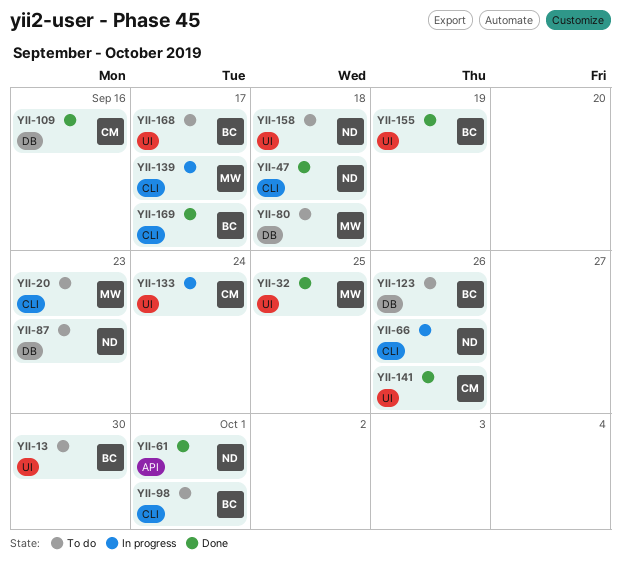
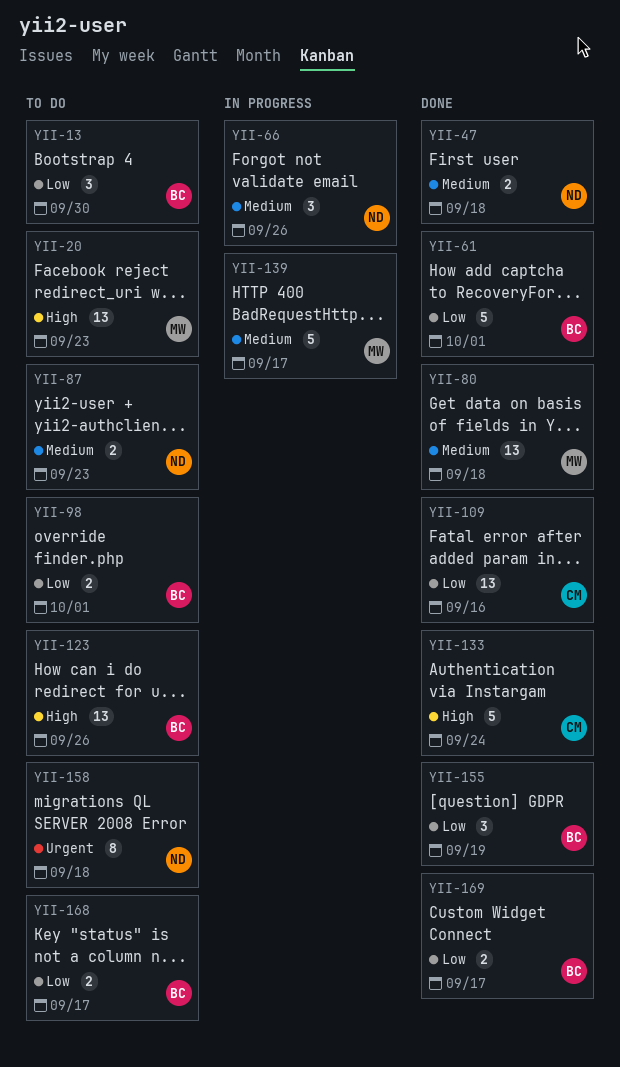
YII-32: present -> none
YII-61, owner: ND -> BC
YII-80, status: To do -> Done
YII-133, status: In progress -> Done
YII-141: present -> none

